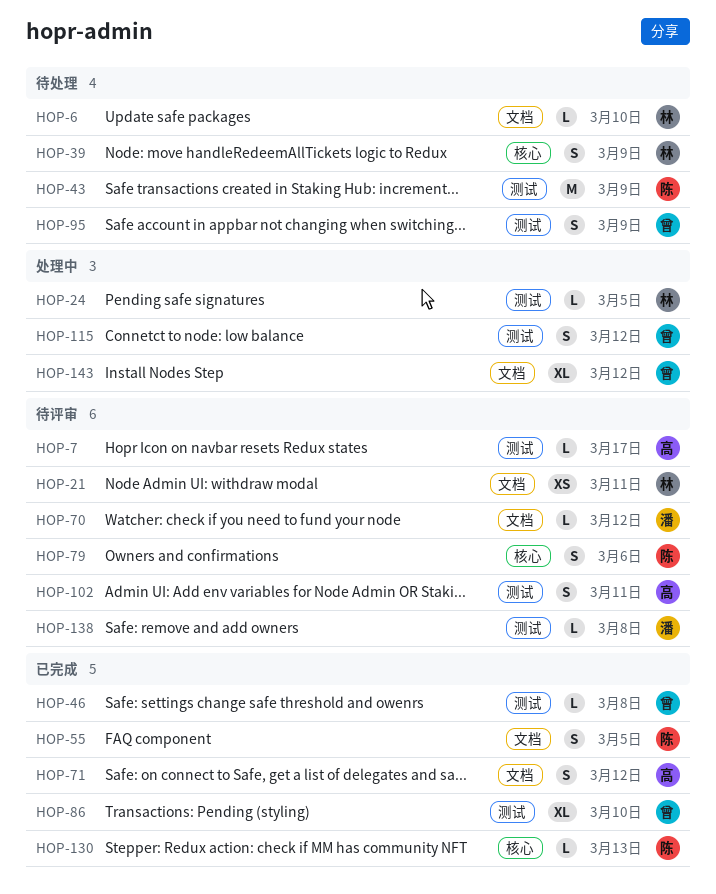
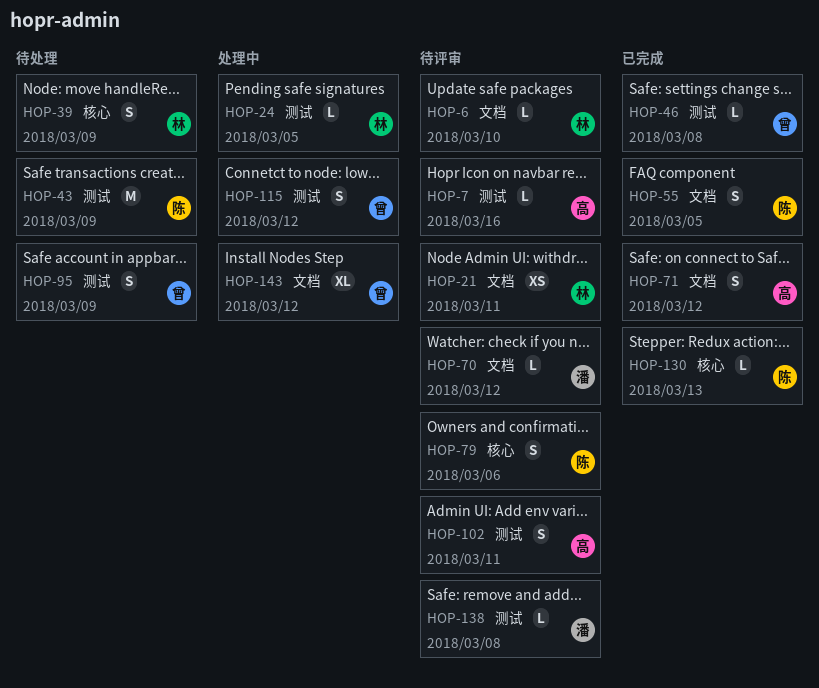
HOP-6, status: 待处理 -> 待评审
HOP-7, due: Mar 17 -> Mar 16
HOP-86: present -> none

